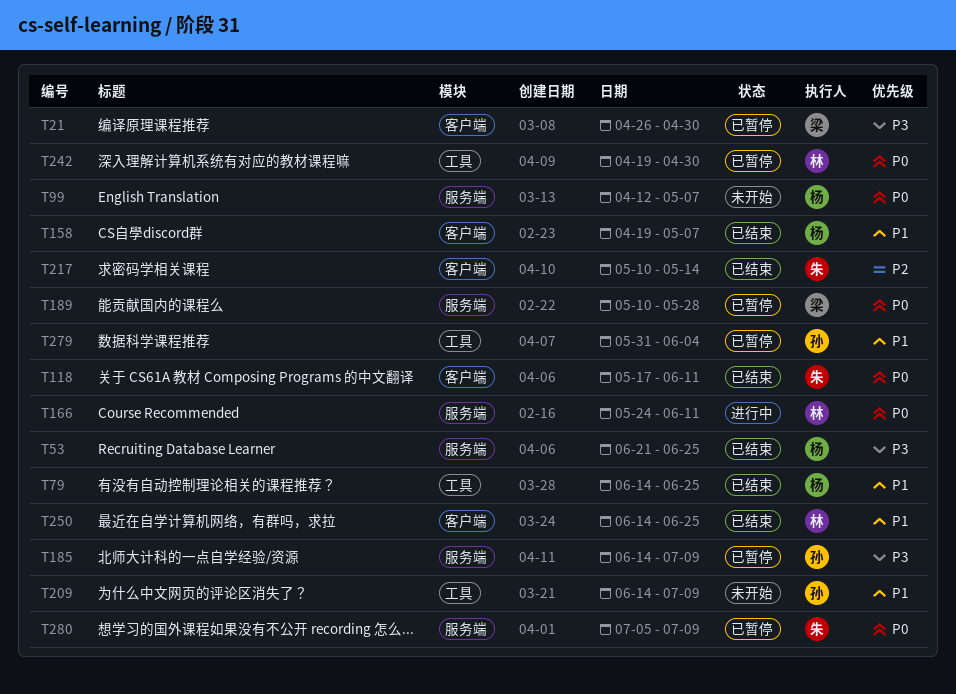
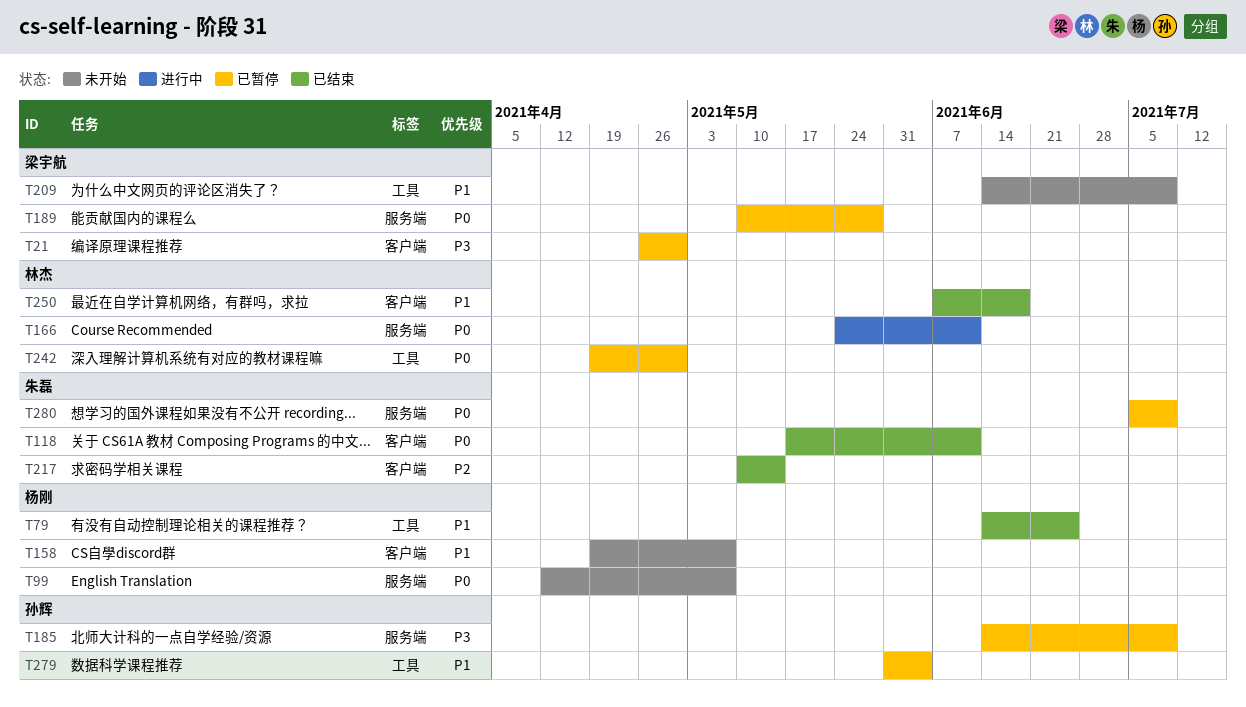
T53: present -> none
T158, status: 已结束 -> 未开始
T209, owner: 孙辉 -> 梁宇航
T250, start: Jun 14 -> Jun 7
T250, due: Jun 25 -> Jun 18

